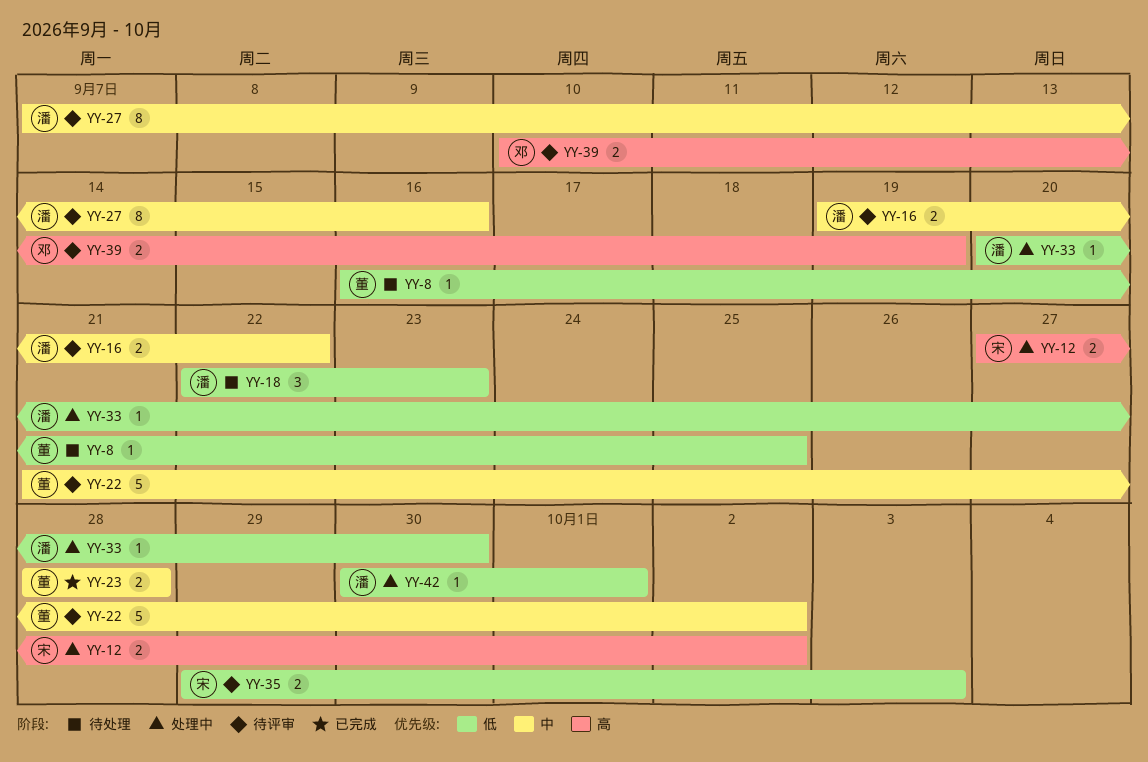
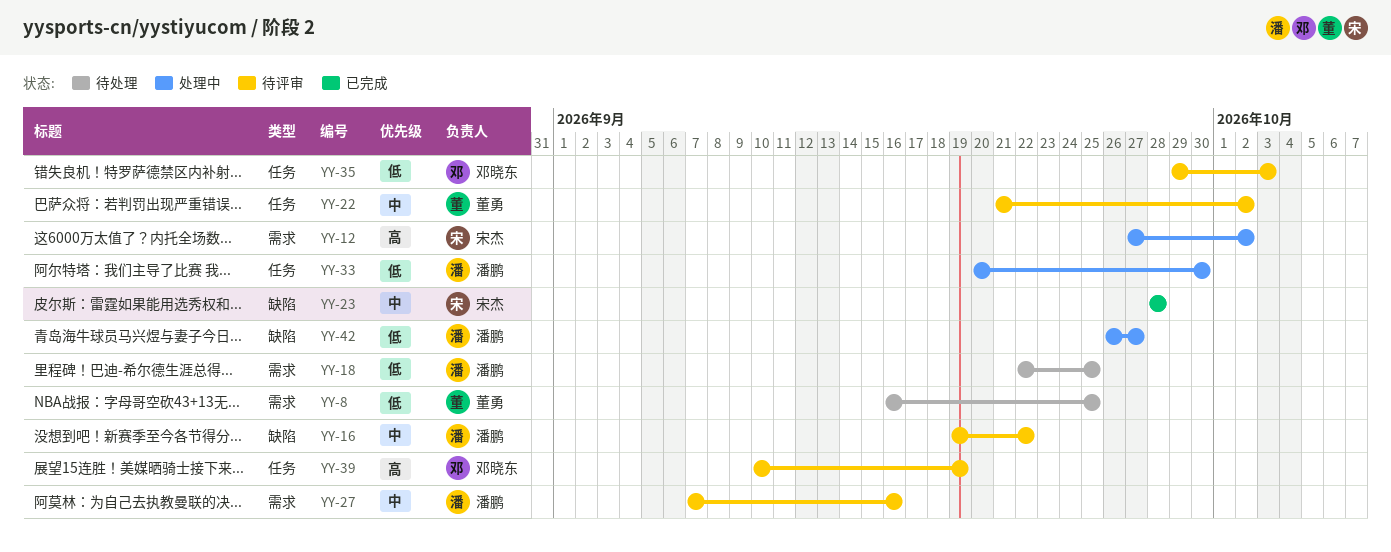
YY-18, due: Sep 23 -> Sep 25
YY-23, owner: 董勇 -> 宋杰
YY-35, owner: 宋杰 -> 邓晓东
YY-42, start: Sep 30 -> Sep 26
YY-42, due: Oct 1 -> Sep 27

